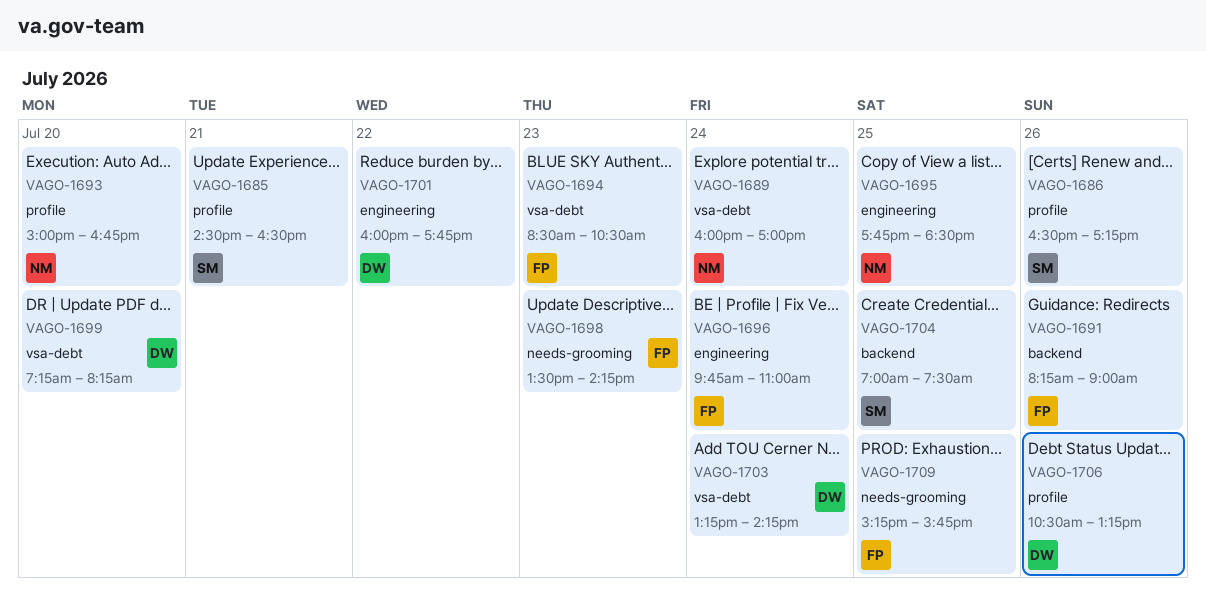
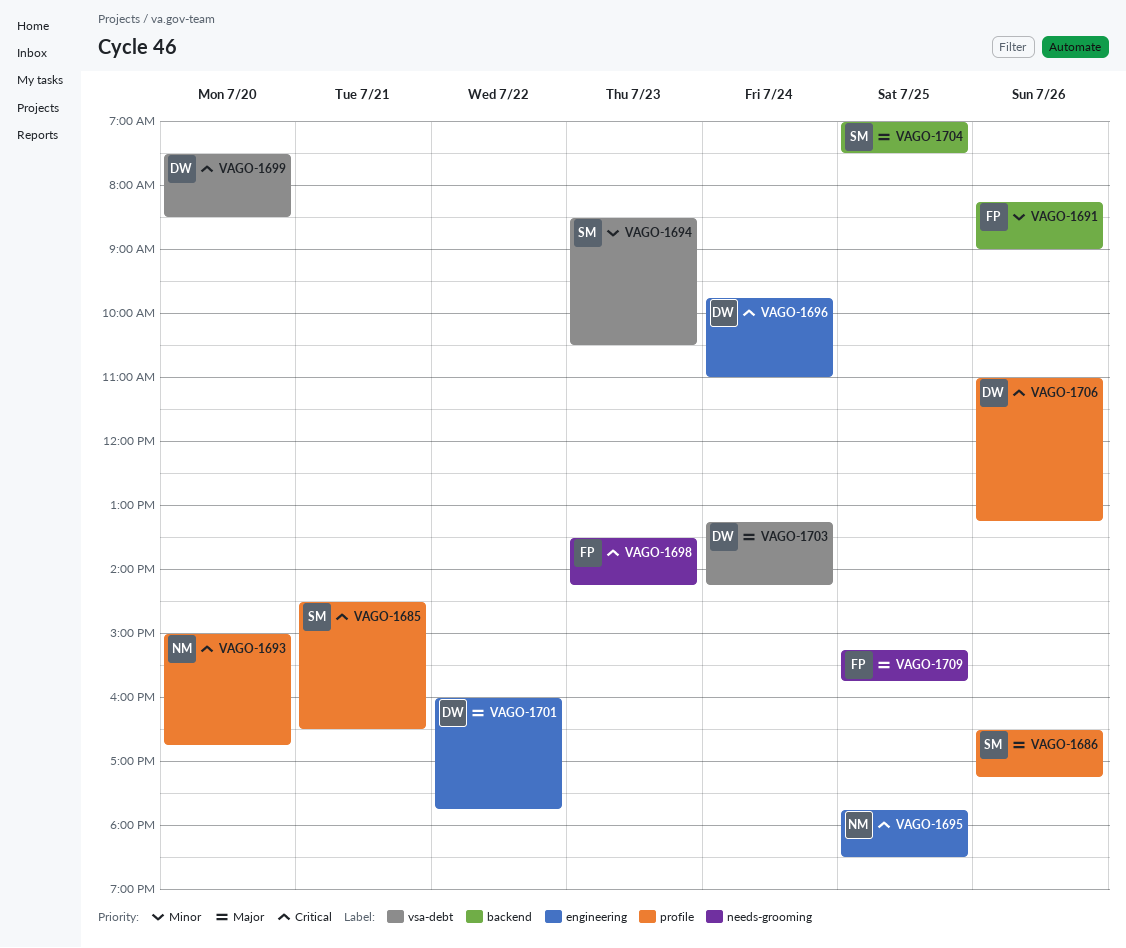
VAGO-1689: present -> none
VAGO-1694, owner: FP -> SM
VAGO-1696, owner: FP -> DW
VAGO-1699, begins: 07:15 -> 07:30
VAGO-1699, ends: 08:15 -> 08:30
VAGO-1706, begins: 10:30 -> 11:00

